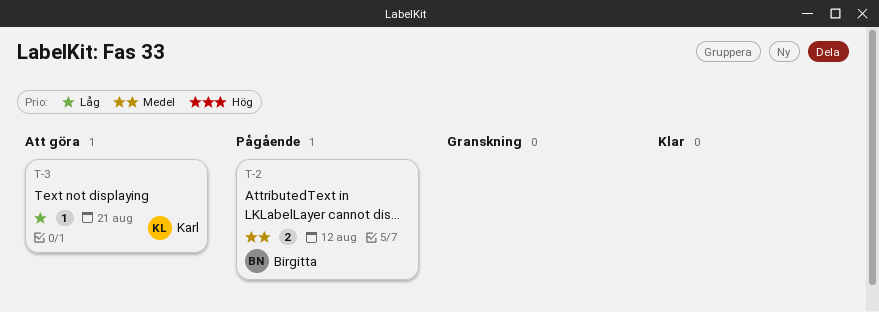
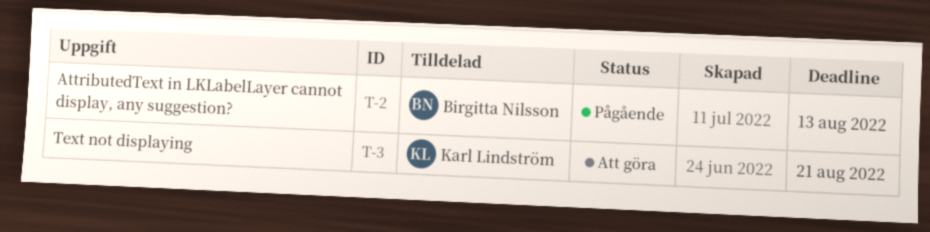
T-2, due: Aug 12 -> Aug 13

